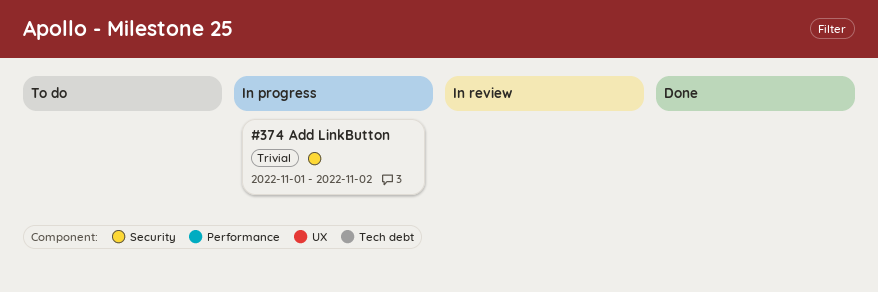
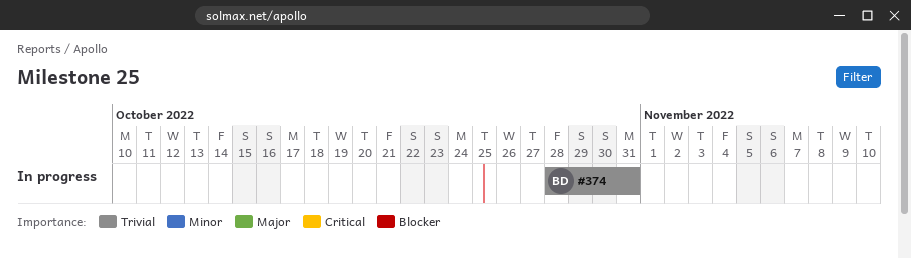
#374, start: Nov 1 -> Oct 28
#374, due: Nov 2 -> Oct 31

